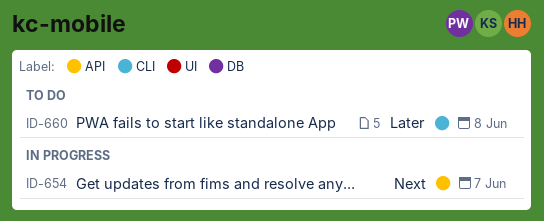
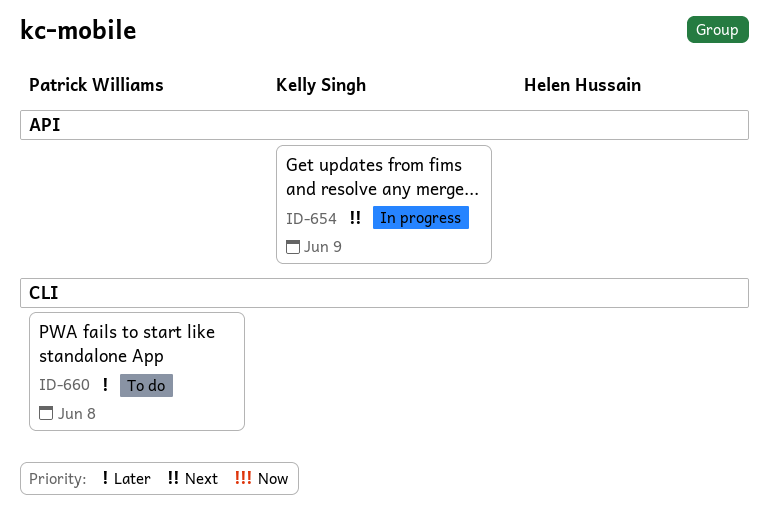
ID-654, due: Jun 7 -> Jun 9

